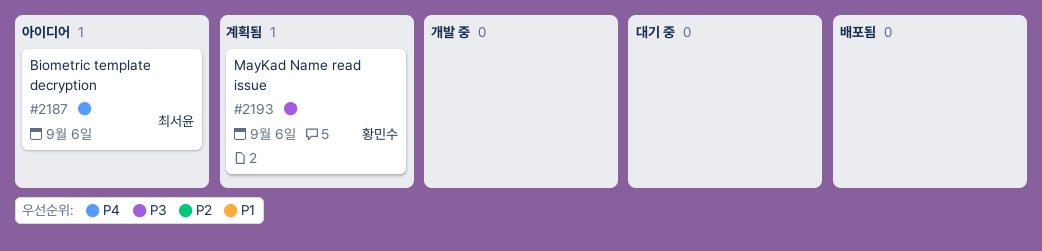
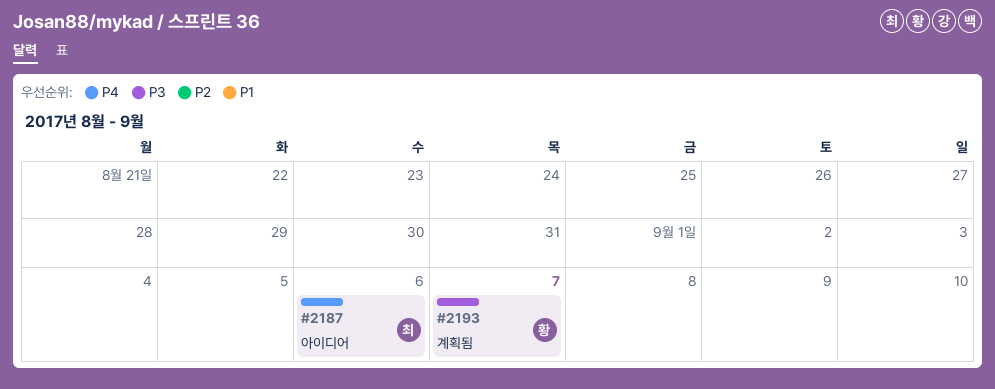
#2193, due: Sep 6 -> Sep 7

